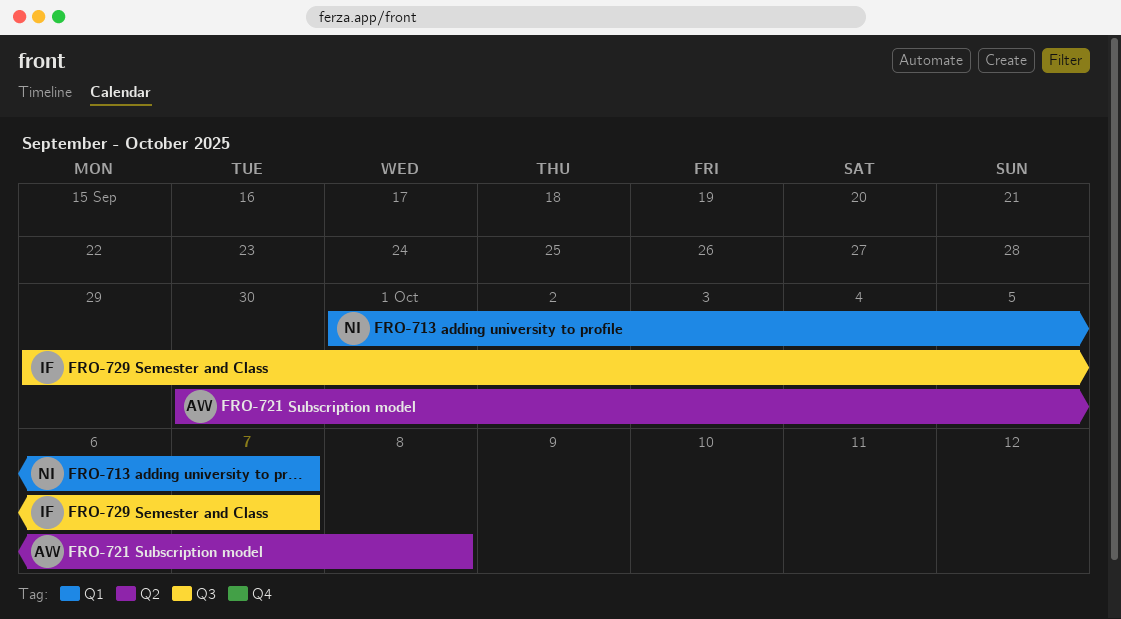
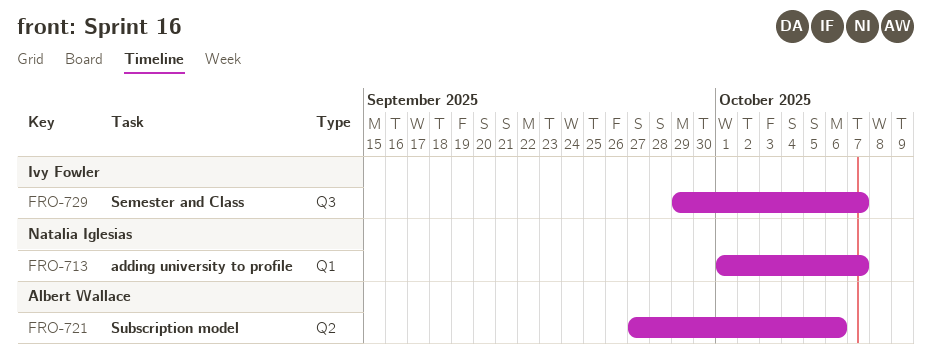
FRO-721, start: Sep 30 -> Sep 27
FRO-721, due: Oct 8 -> Oct 6

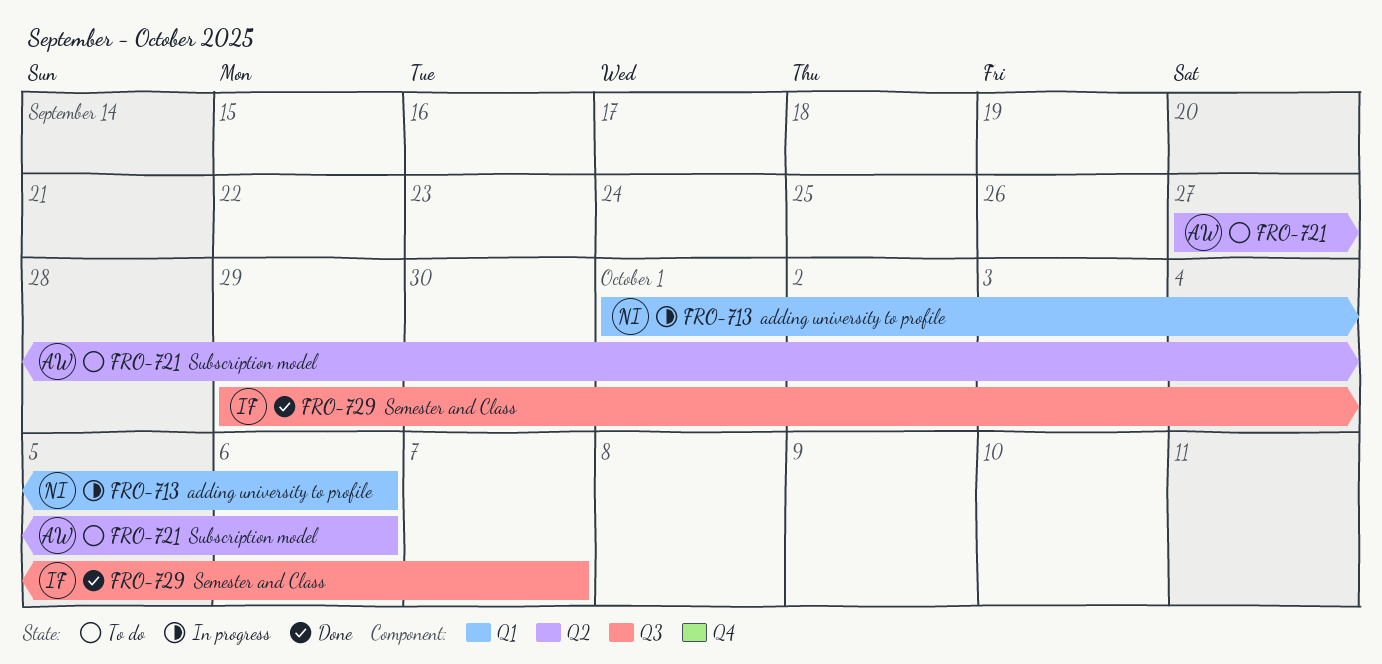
FRO-713, due: Oct 7 -> Oct 6

